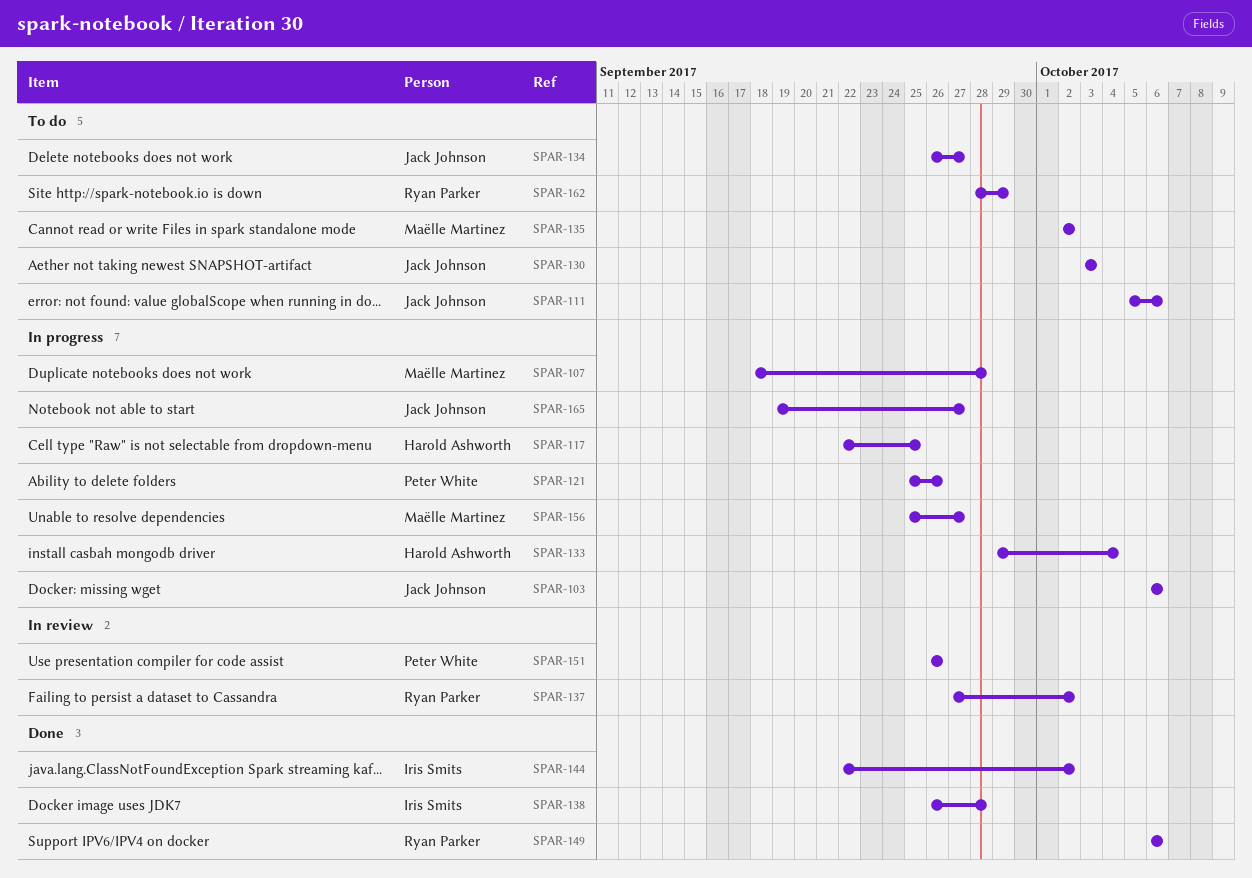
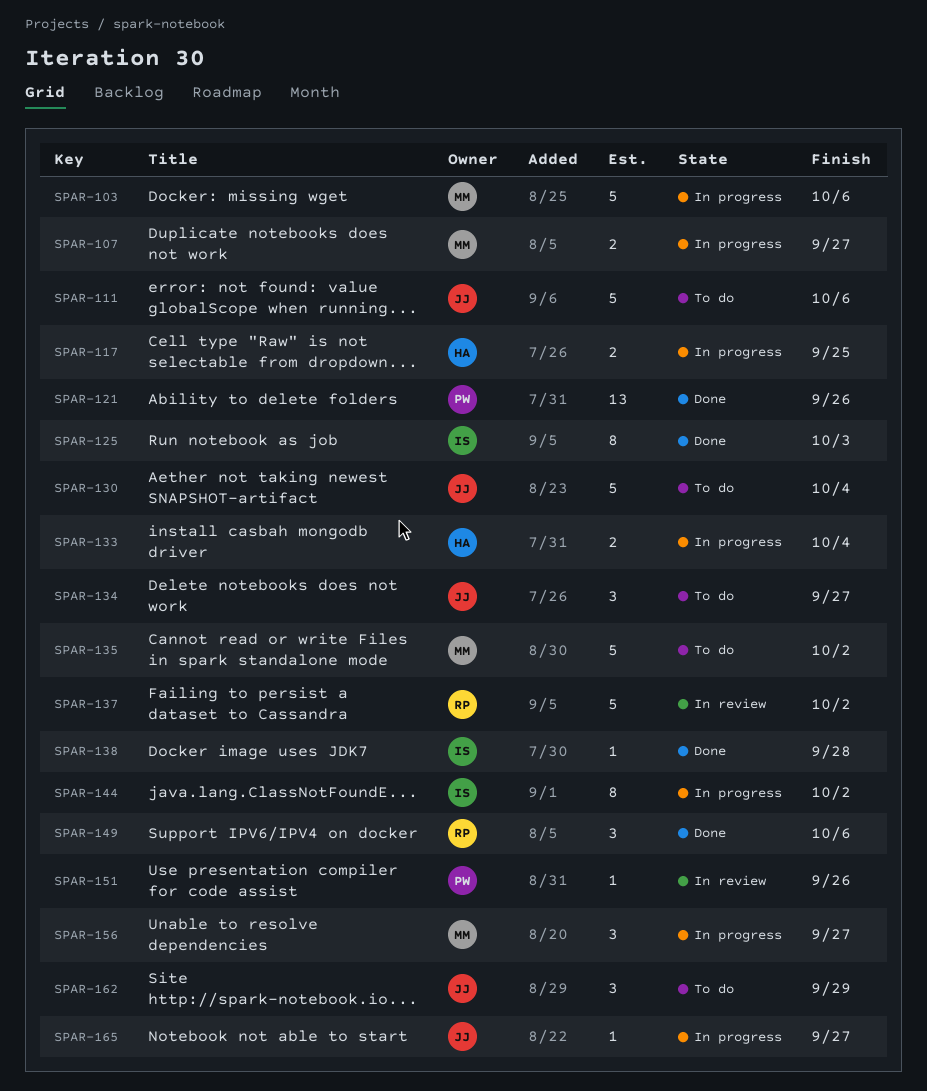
SPAR-103, owner: Jack Johnson -> Maëlle Martinez
SPAR-107, due: Sep 28 -> Sep 27
SPAR-121, status: In progress -> Done
SPAR-125: none -> present
SPAR-130, due: Oct 3 -> Oct 4
SPAR-144, status: Done -> In progress
SPAR-162, owner: Ryan Parker -> Jack Johnson

